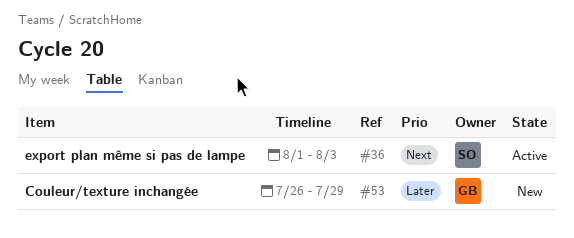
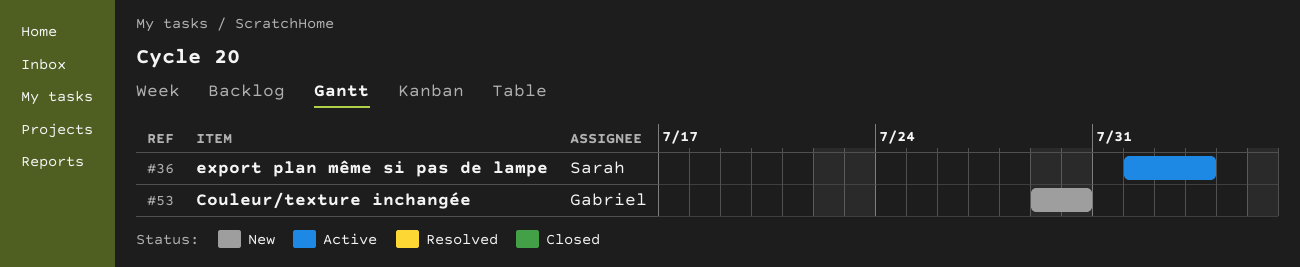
#53, start: Jul 26 -> Jul 29
#53, due: Jul 29 -> Jul 30

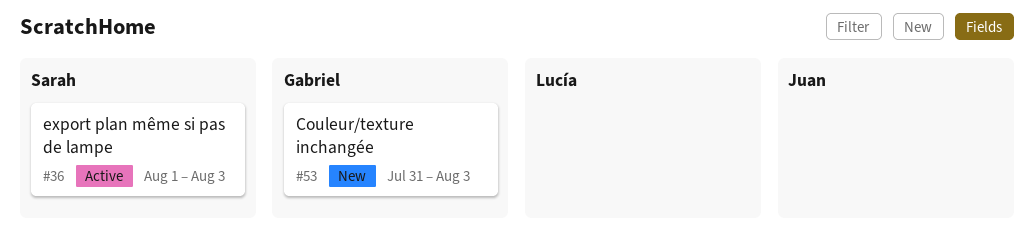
#53, start: Jul 29 -> Jul 31
#53, due: Jul 30 -> Aug 3

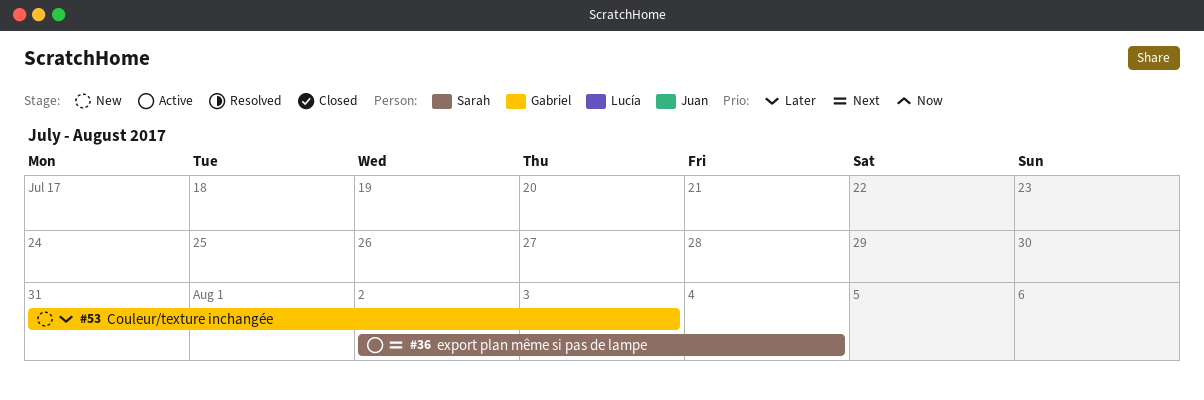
#36, start: Aug 1 -> Aug 2
#36, due: Aug 3 -> Aug 4

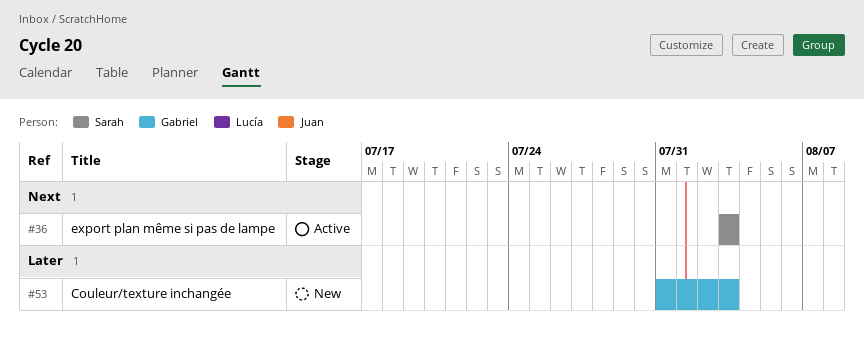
#36, start: Aug 2 -> Aug 3
#36, due: Aug 4 -> Aug 3

